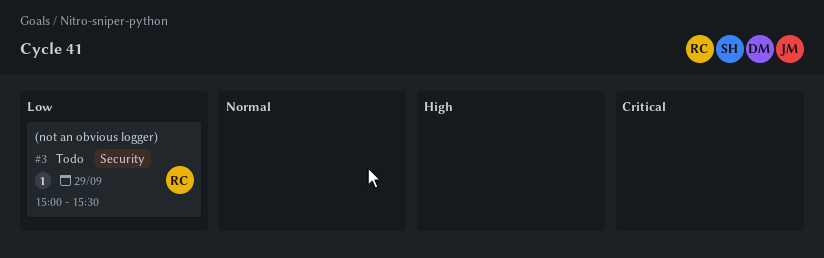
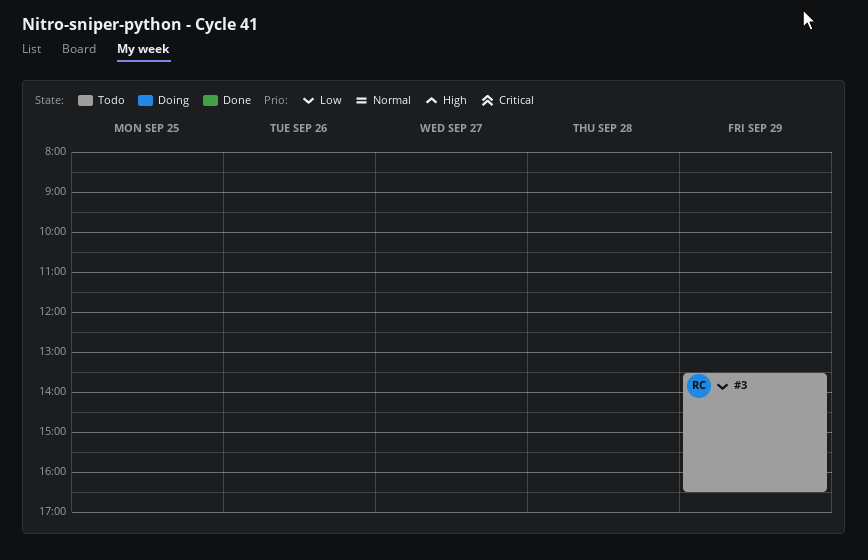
#3, begins: 15:00 -> 13:30
#3, ends: 15:30 -> 16:30

